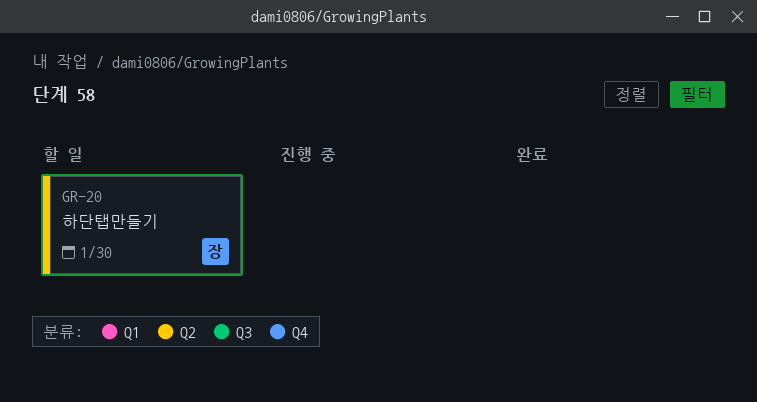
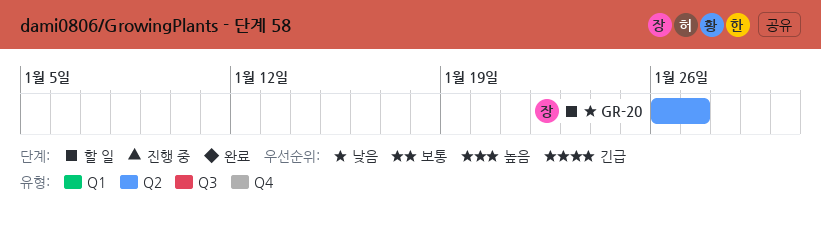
GR-20, due: Jan 30 -> Jan 27

